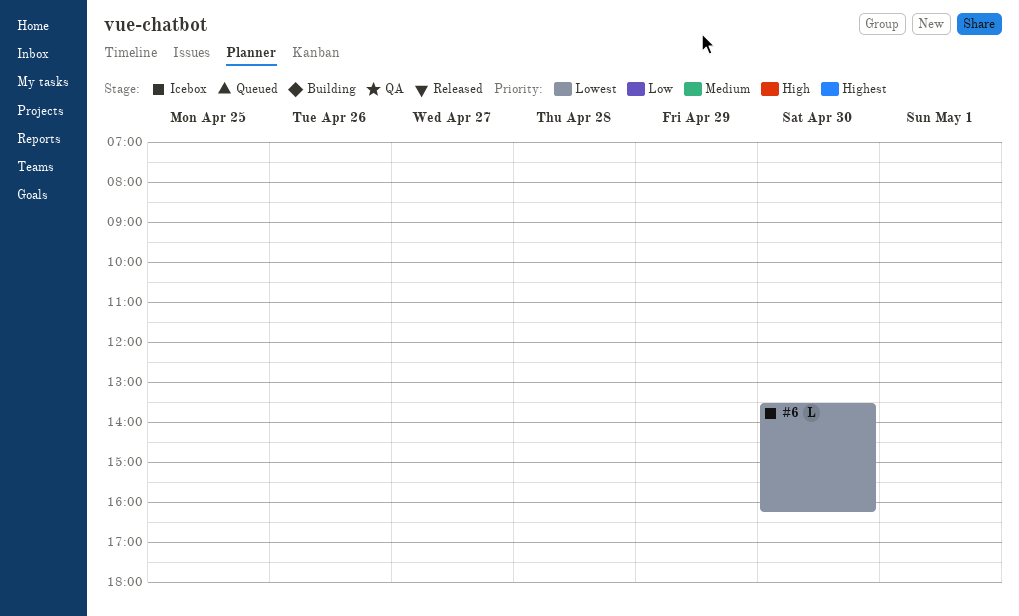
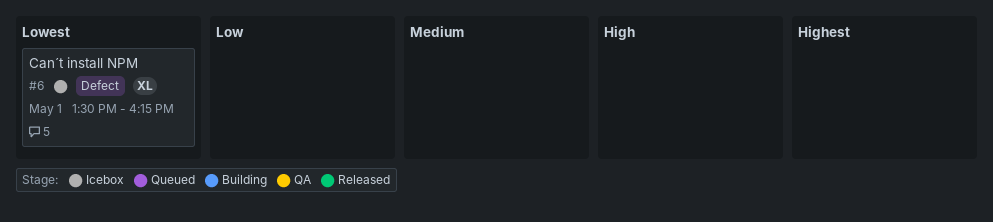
#6, estimate: L -> XL
#6, day: Apr 30 -> May 1

